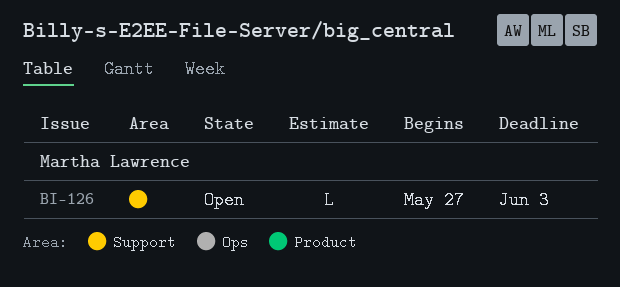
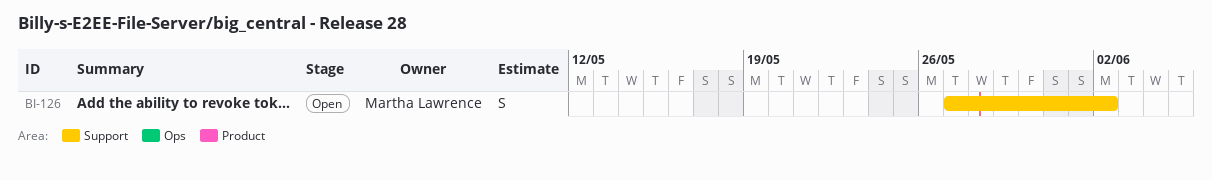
BI-126, estimate: L -> S
BI-126, due: Jun 3 -> Jun 2

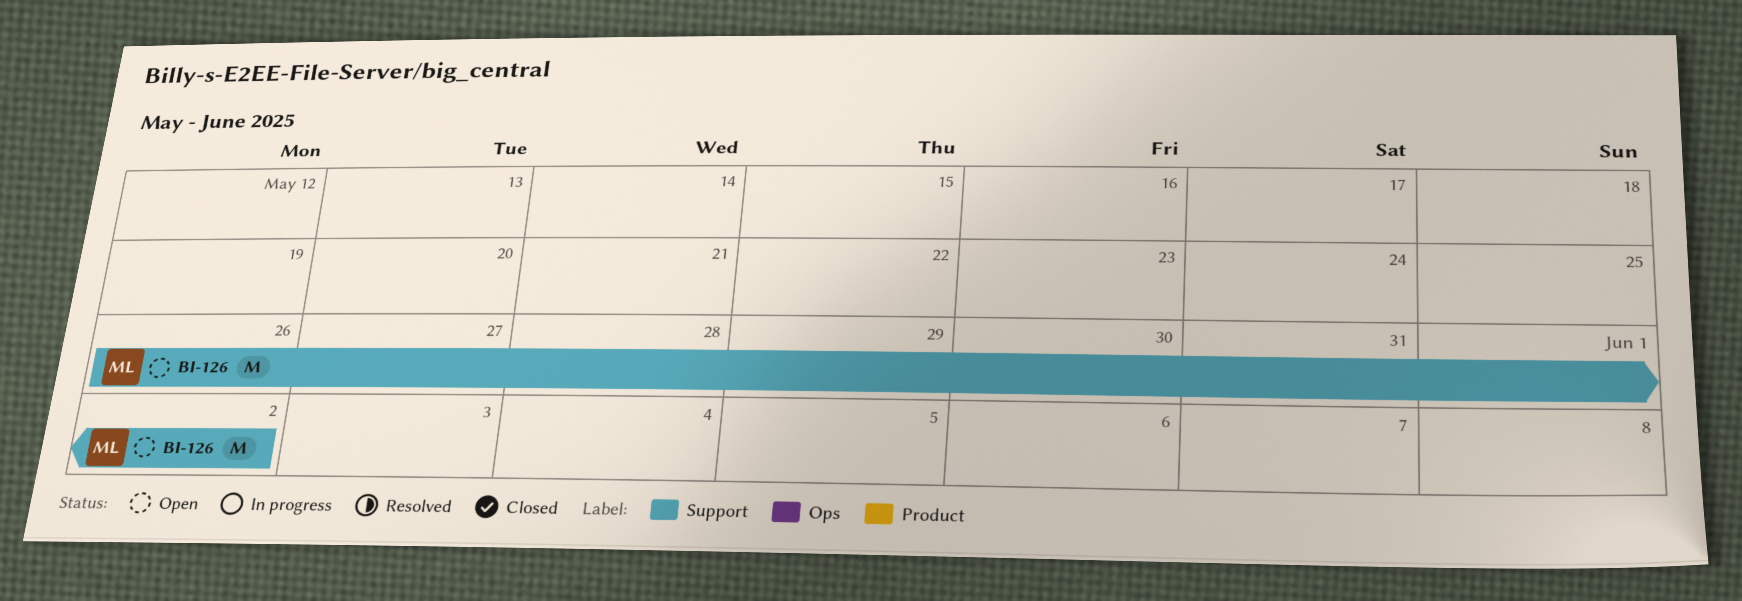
BI-126, estimate: S -> M
BI-126, start: May 27 -> May 26

